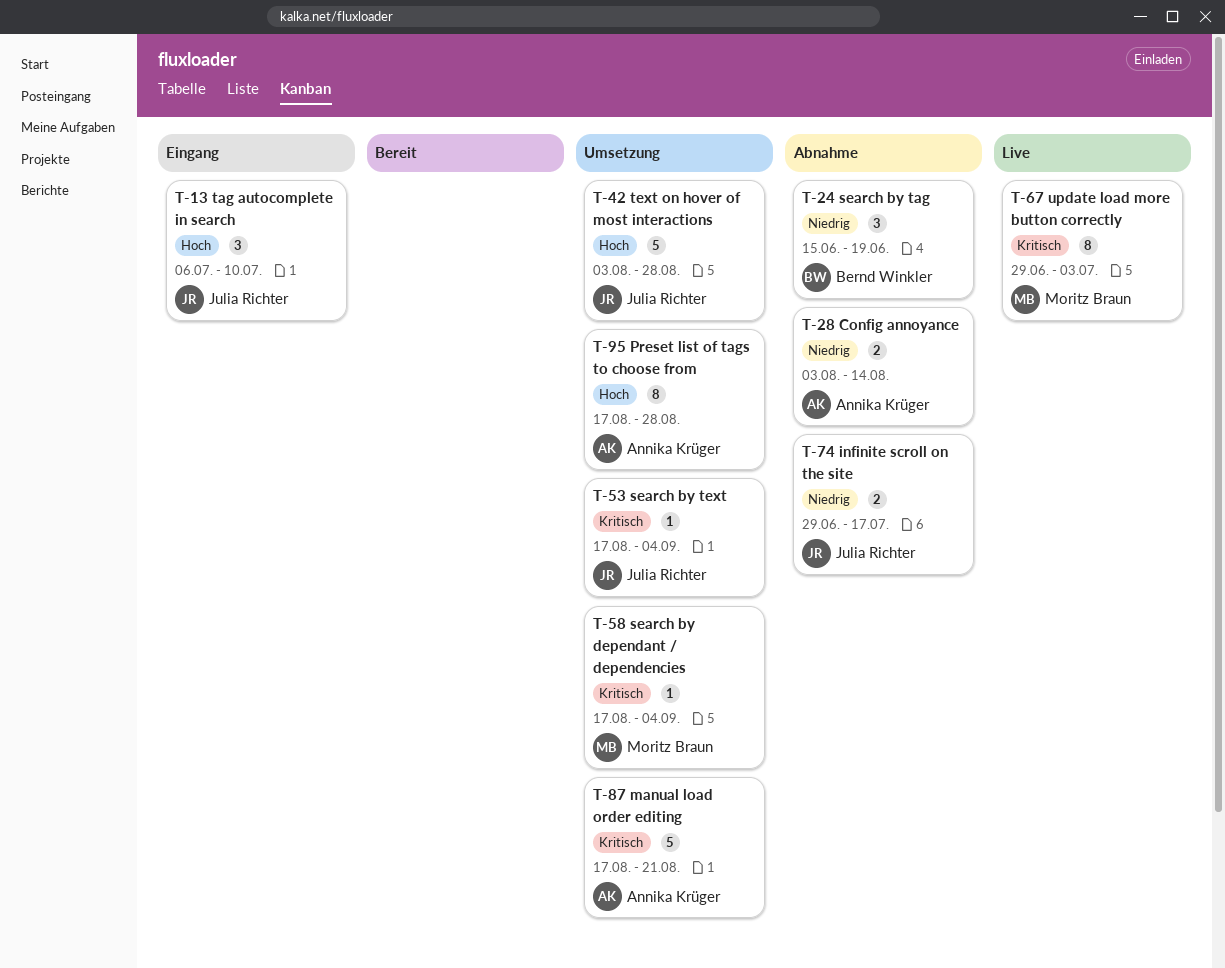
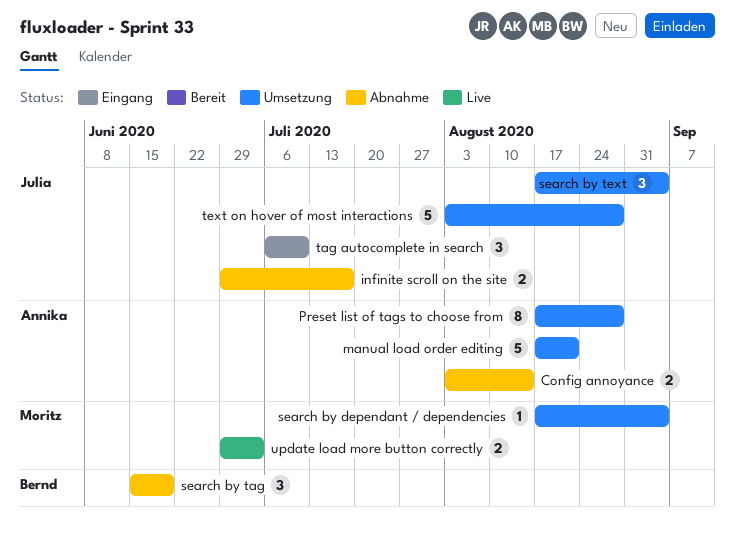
search by text, estimate: 1 -> 3
update load more button correctly, estimate: 8 -> 2

